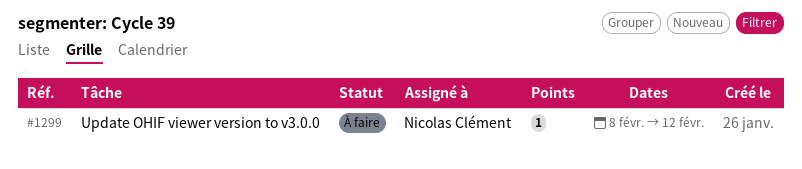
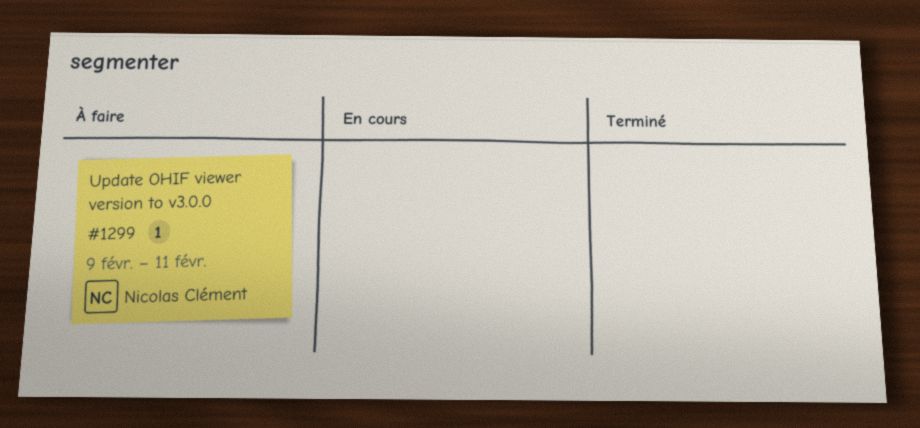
#1299, start: Feb 8 -> Feb 9
#1299, due: Feb 12 -> Feb 11

